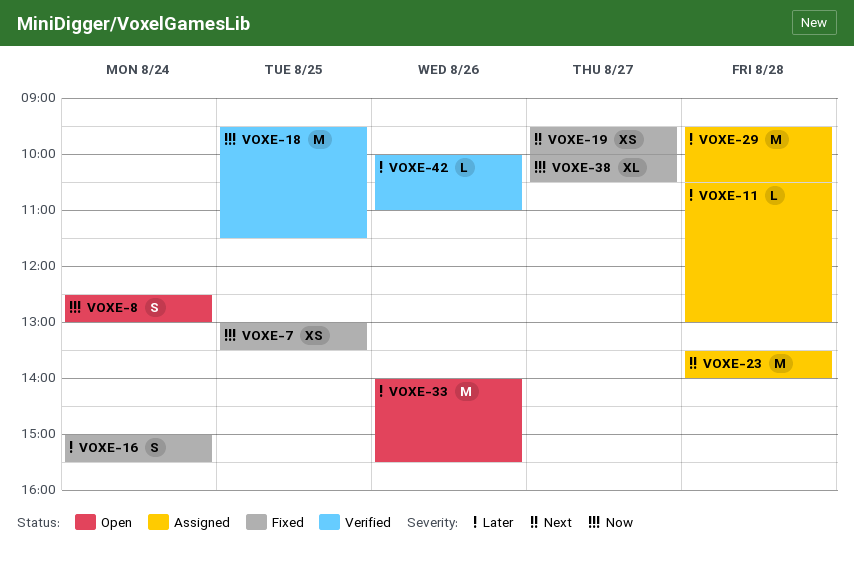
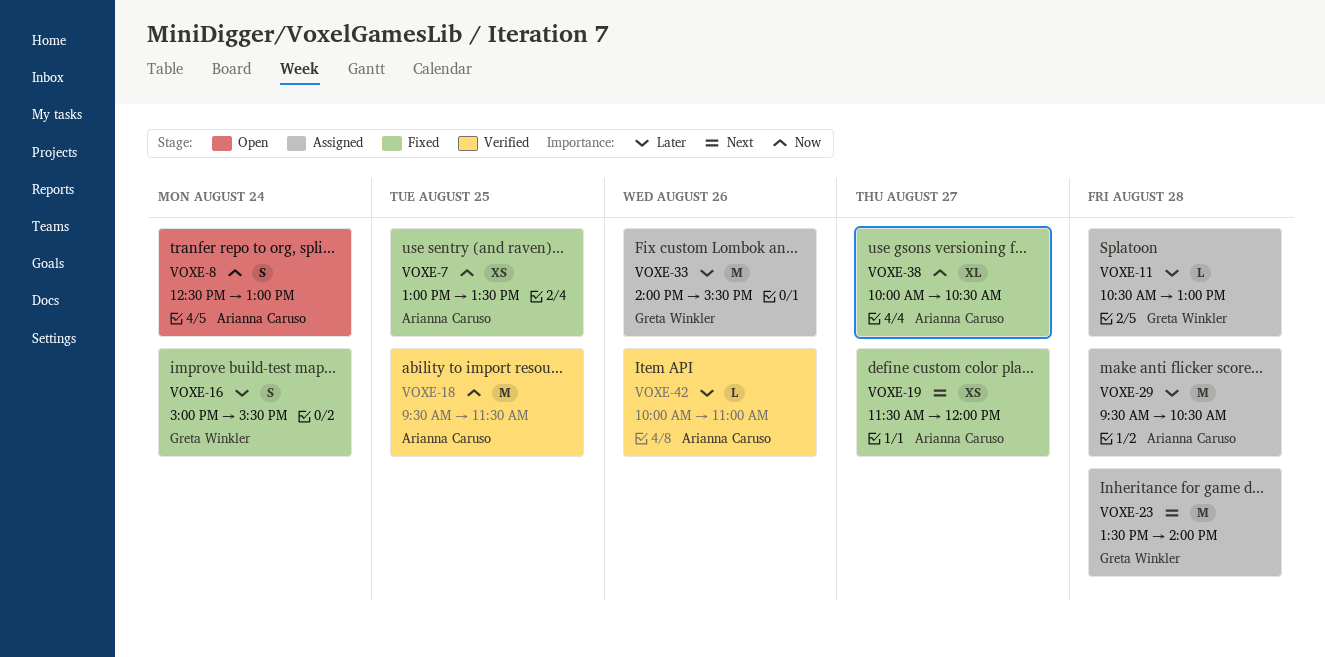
VOXE-19, begins: 09:30 -> 11:30
VOXE-19, ends: 10:00 -> 12:00
VOXE-33, status: Open -> Assigned

